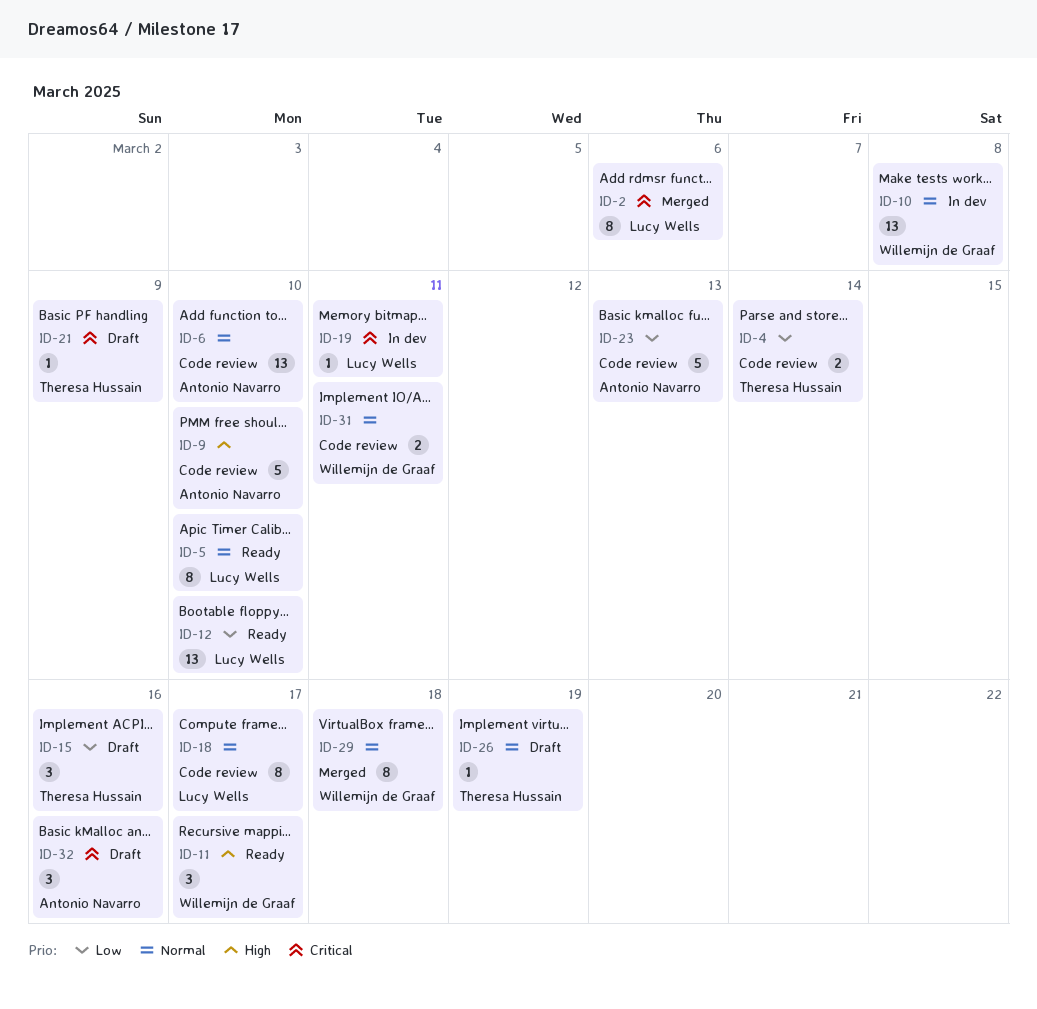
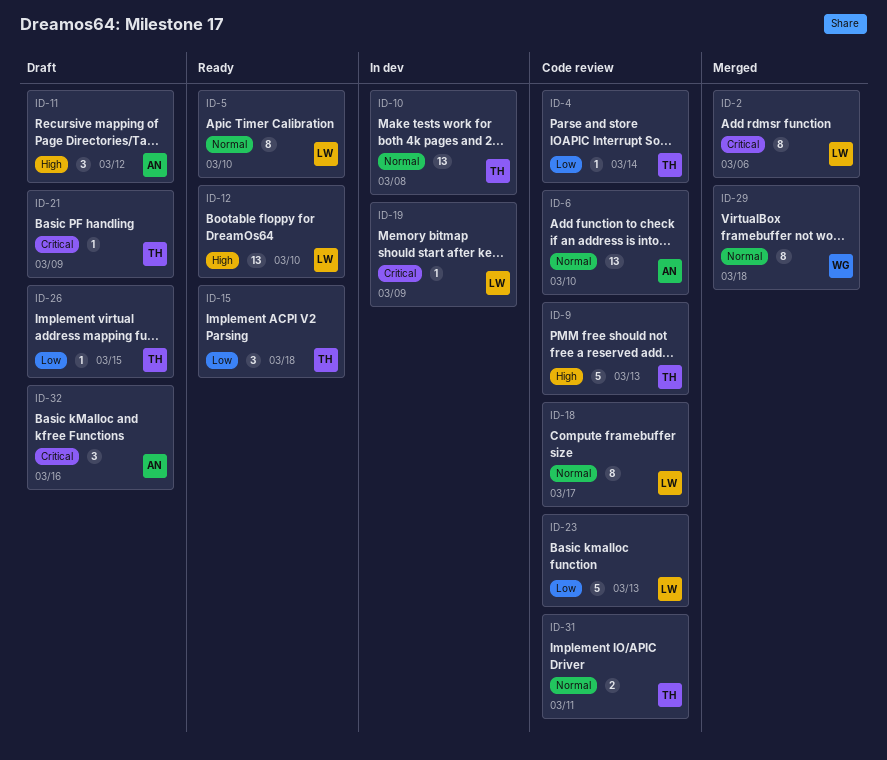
ID-4, estimate: 2 -> 1
ID-9, owner: Antonio Navarro -> Theresa Hussain
ID-9, due: Mar 10 -> Mar 13
ID-10, owner: Willemijn de Graaf -> Theresa Hussain
ID-11, status: Ready -> Draft
ID-11, owner: Willemijn de Graaf -> Antonio Navarro
ID-11, due: Mar 17 -> Mar 12
ID-12, priority: Low -> High
ID-15, status: Draft -> Ready
ID-15, due: Mar 16 -> Mar 18
ID-19, due: Mar 11 -> Mar 9
ID-23, owner: Antonio Navarro -> Lucy Wells
ID-26, priority: Normal -> Low
ID-26, due: Mar 19 -> Mar 15
ID-31, owner: Willemijn de Graaf -> Theresa Hussain

